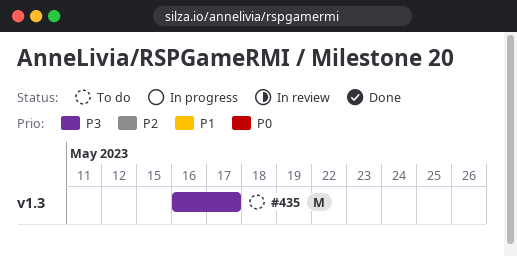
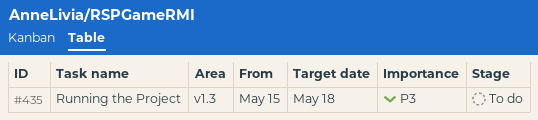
#435, start: May 16 -> May 15
#435, due: May 17 -> May 18

